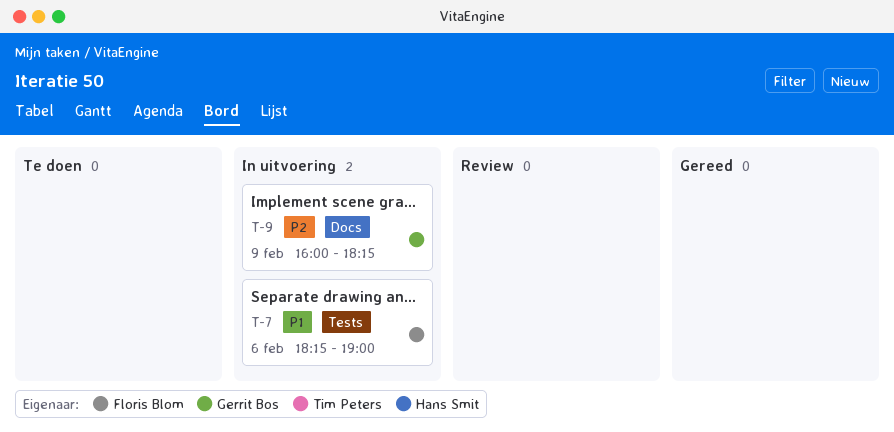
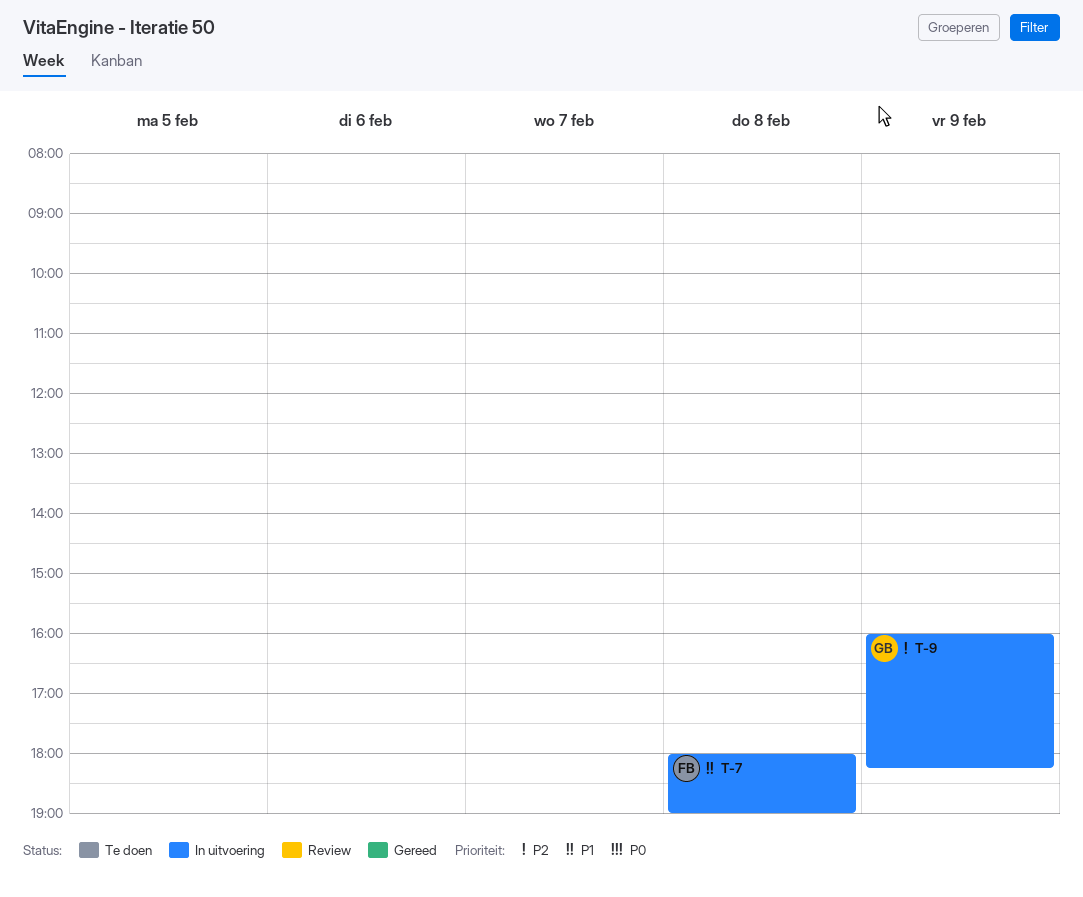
T-7, day: Feb 6 -> Feb 8
T-7, begins: 18:15 -> 18:00

